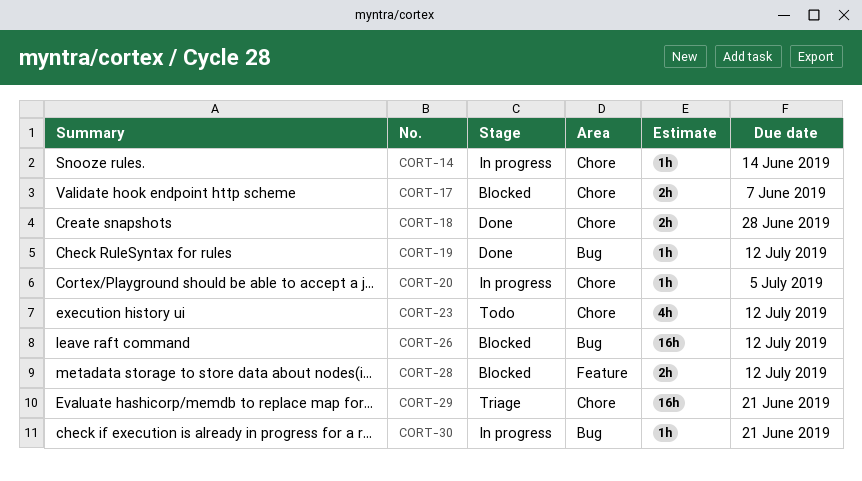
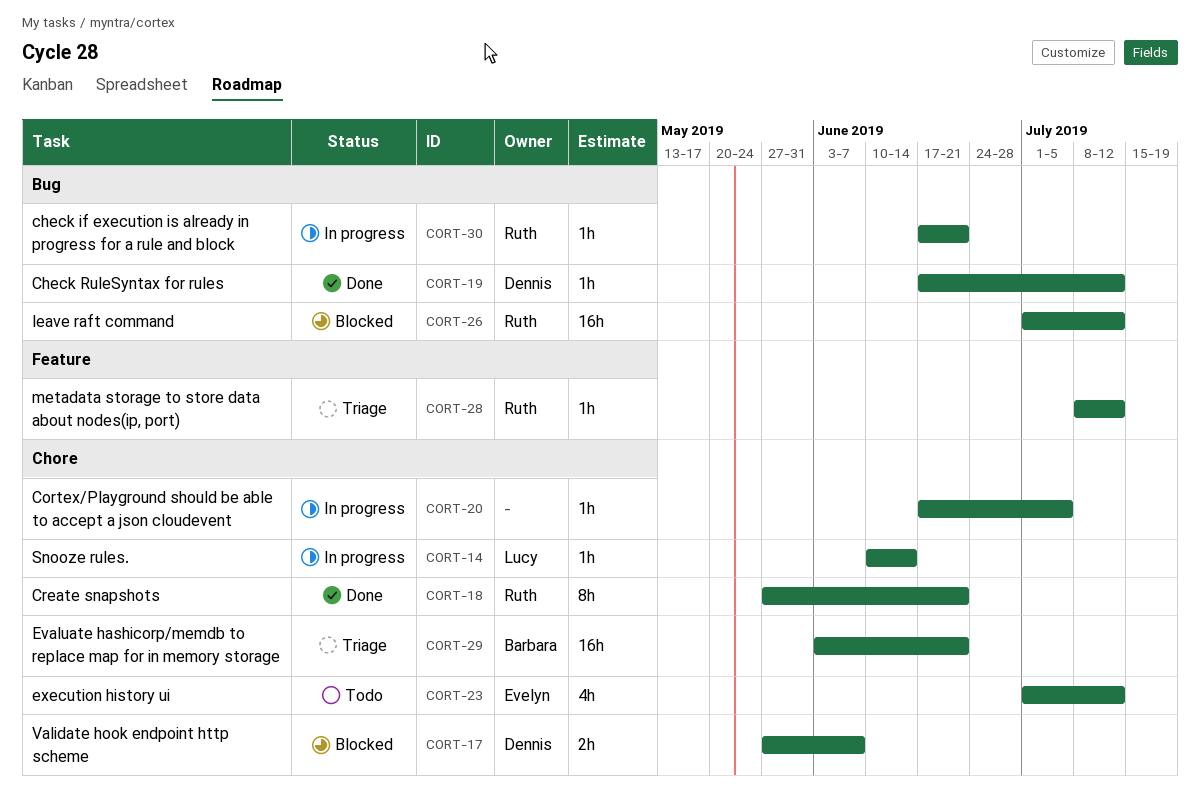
CORT-18, estimate: 2h -> 8h
CORT-18, due: Jun 28 -> Jun 21
CORT-28, status: Blocked -> Triage
CORT-28, estimate: 2h -> 1h

